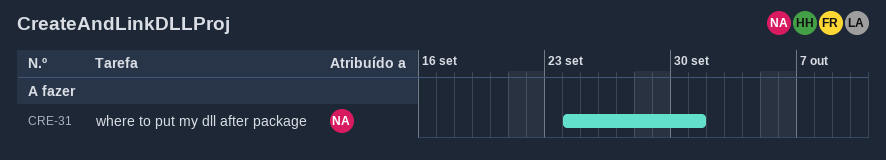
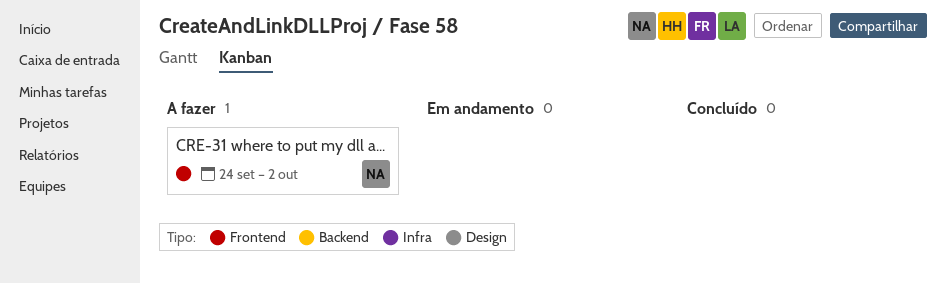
CRE-31, due: Oct 1 -> Oct 2

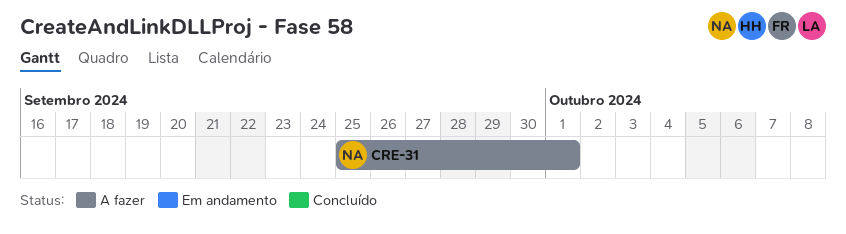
CRE-31, start: Sep 24 -> Sep 25
CRE-31, due: Oct 2 -> Oct 1

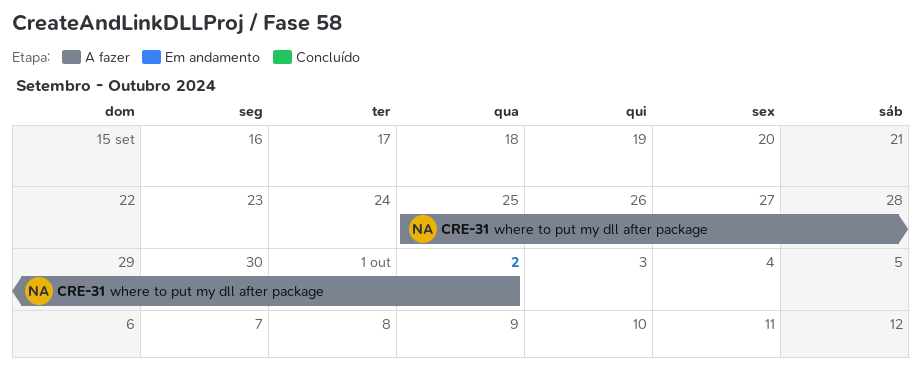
CRE-31, due: Oct 1 -> Oct 2

